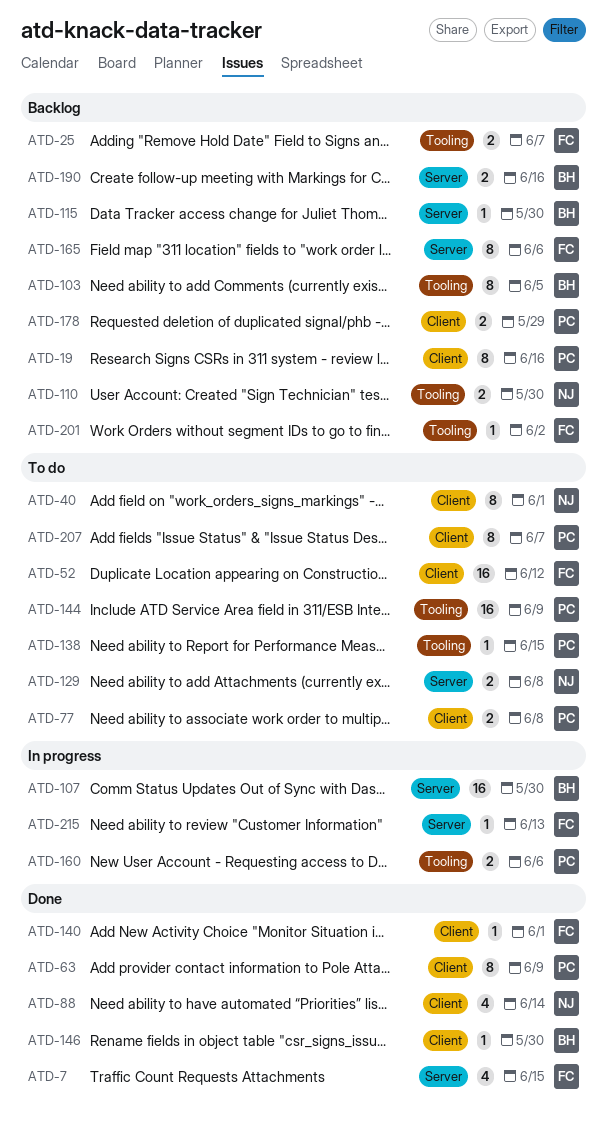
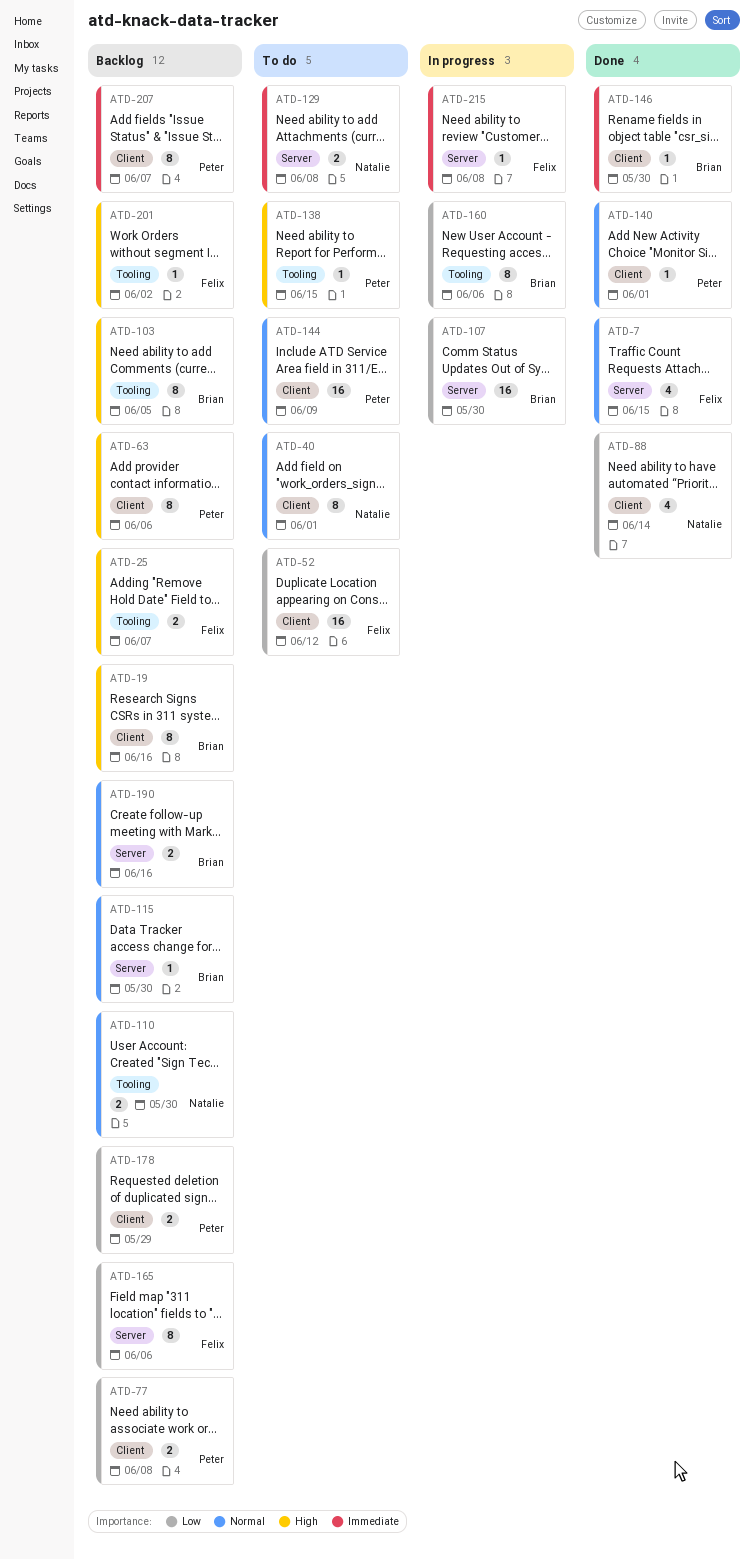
ATD-19, owner: Peter -> Brian
ATD-63, status: Done -> Backlog
ATD-63, due: Jun 9 -> Jun 6
ATD-77, status: To do -> Backlog
ATD-140, owner: Felix -> Peter
ATD-144, label: Tooling -> Client
ATD-160, owner: Peter -> Brian
ATD-160, estimate: 2 -> 8
ATD-207, status: To do -> Backlog
ATD-215, due: Jun 13 -> Jun 8

